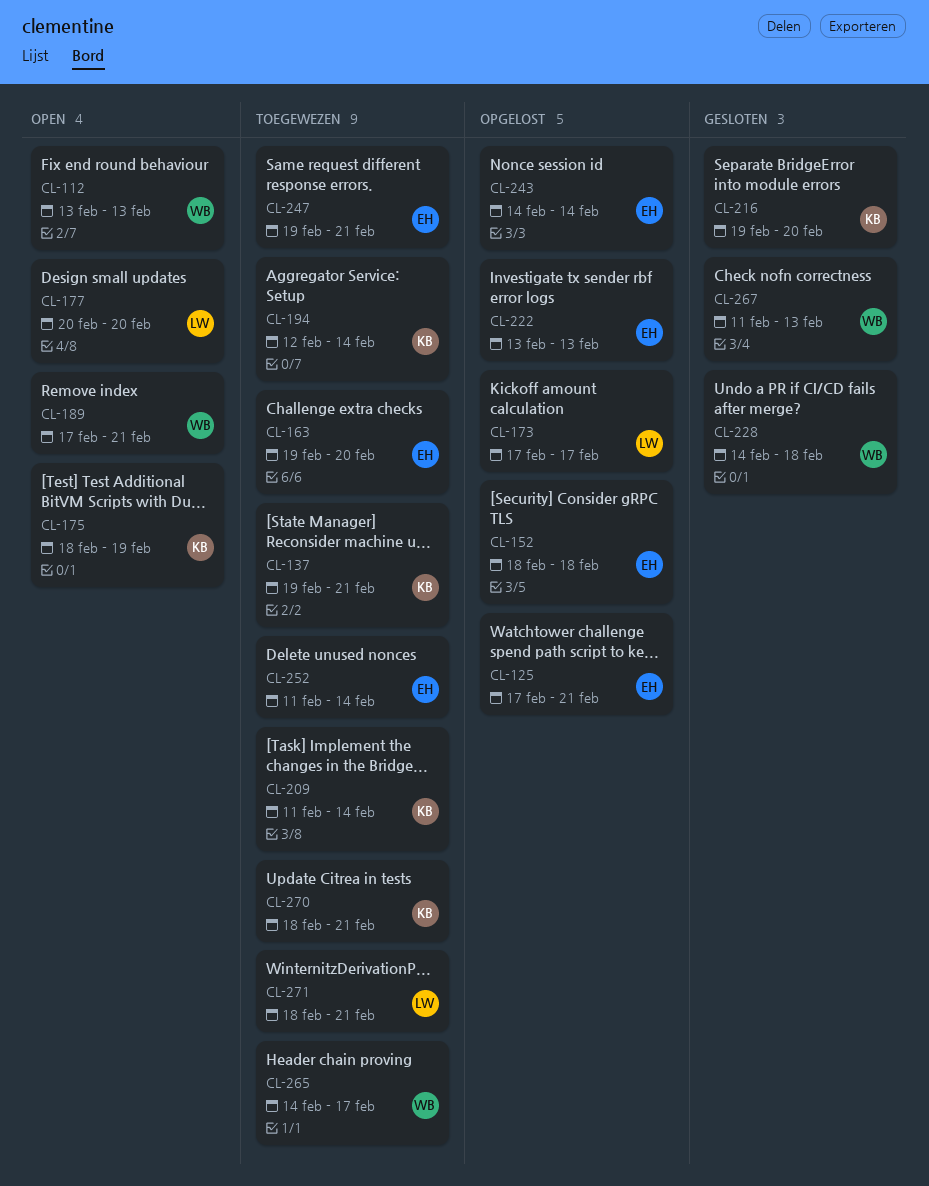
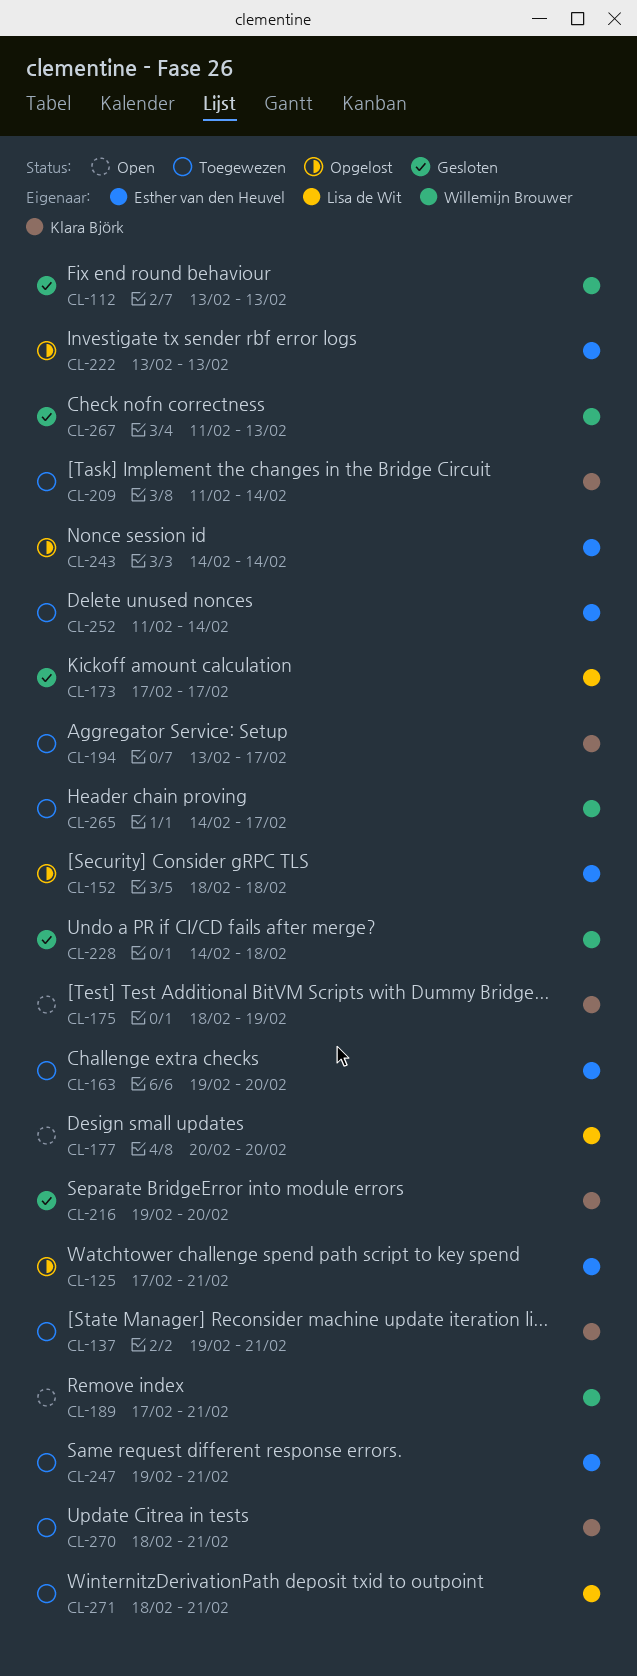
CL-112, status: Open -> Gesloten
CL-173, status: Opgelost -> Gesloten
CL-194, start: Feb 12 -> Feb 13
CL-194, due: Feb 14 -> Feb 17

